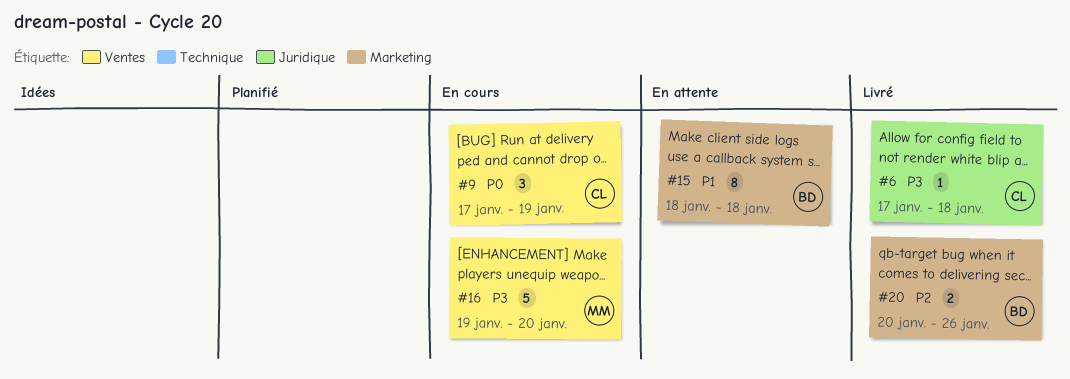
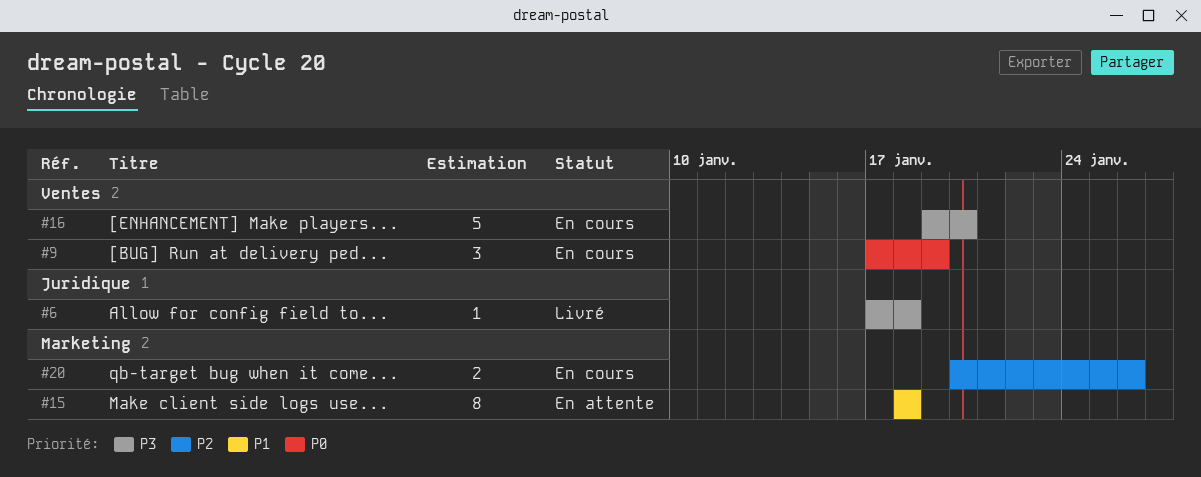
#20, status: Livré -> En cours

